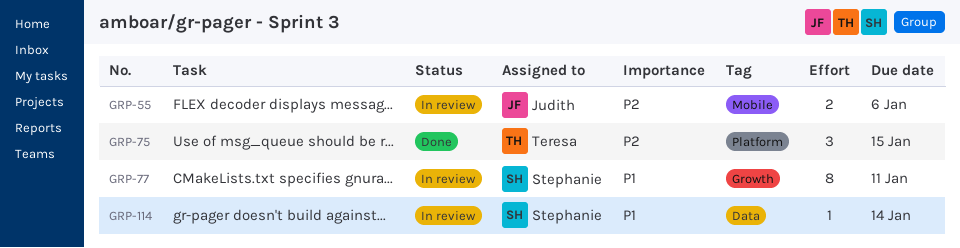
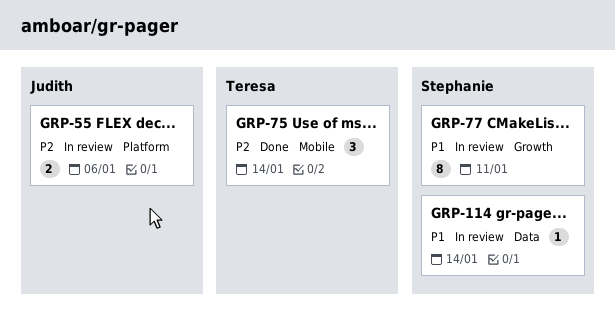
GRP-55, label: Mobile -> Platform
GRP-75, label: Platform -> Mobile
GRP-75, due: Jan 15 -> Jan 14

